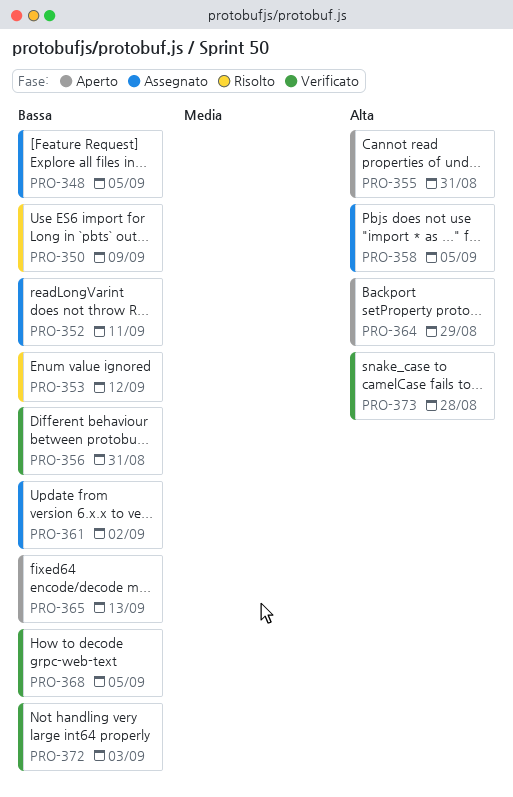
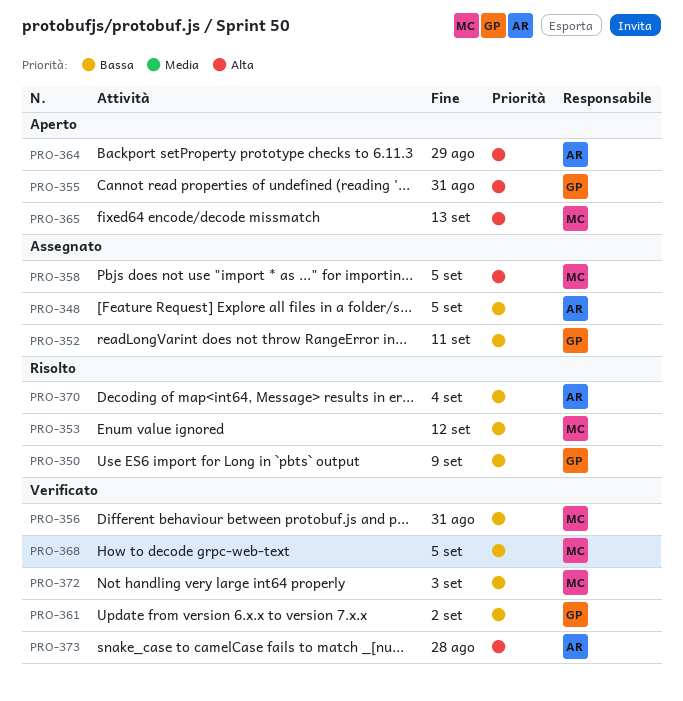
PRO-361, status: Assegnato -> Verificato
PRO-365, priority: Bassa -> Alta
PRO-370: none -> present

